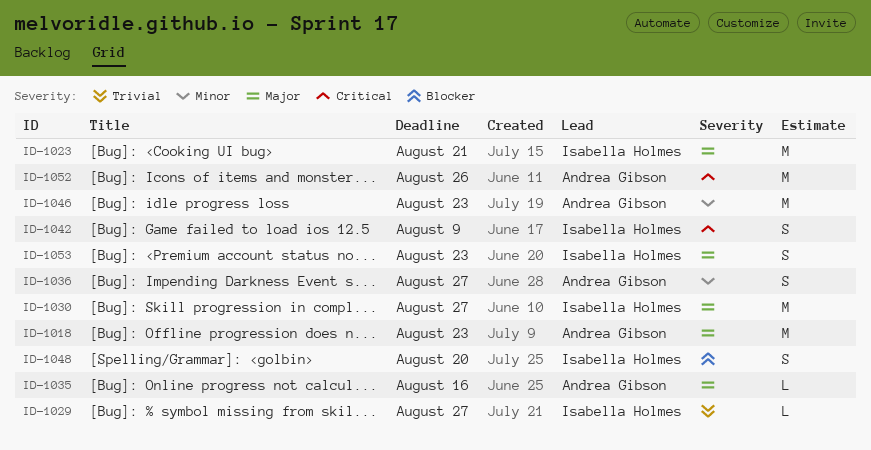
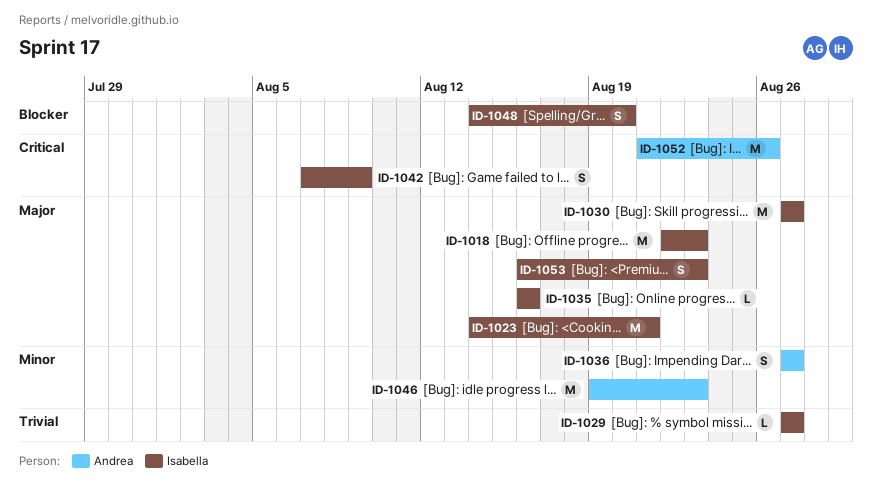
ID-1018, owner: Andrea Gibson -> Isabella Holmes
ID-1035, owner: Andrea Gibson -> Isabella Holmes

